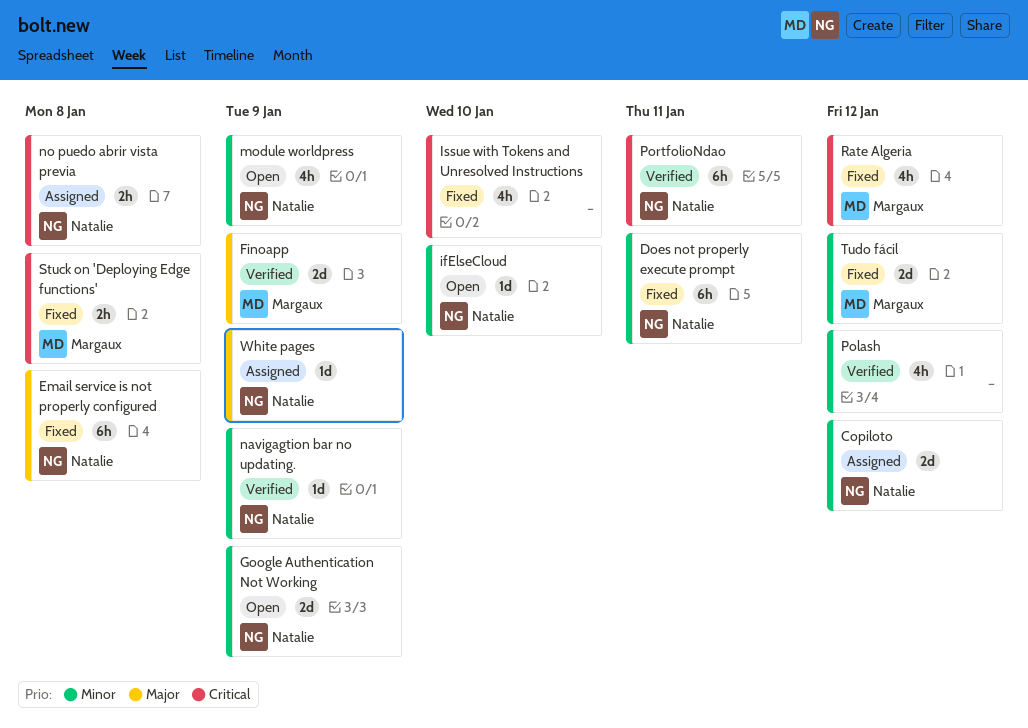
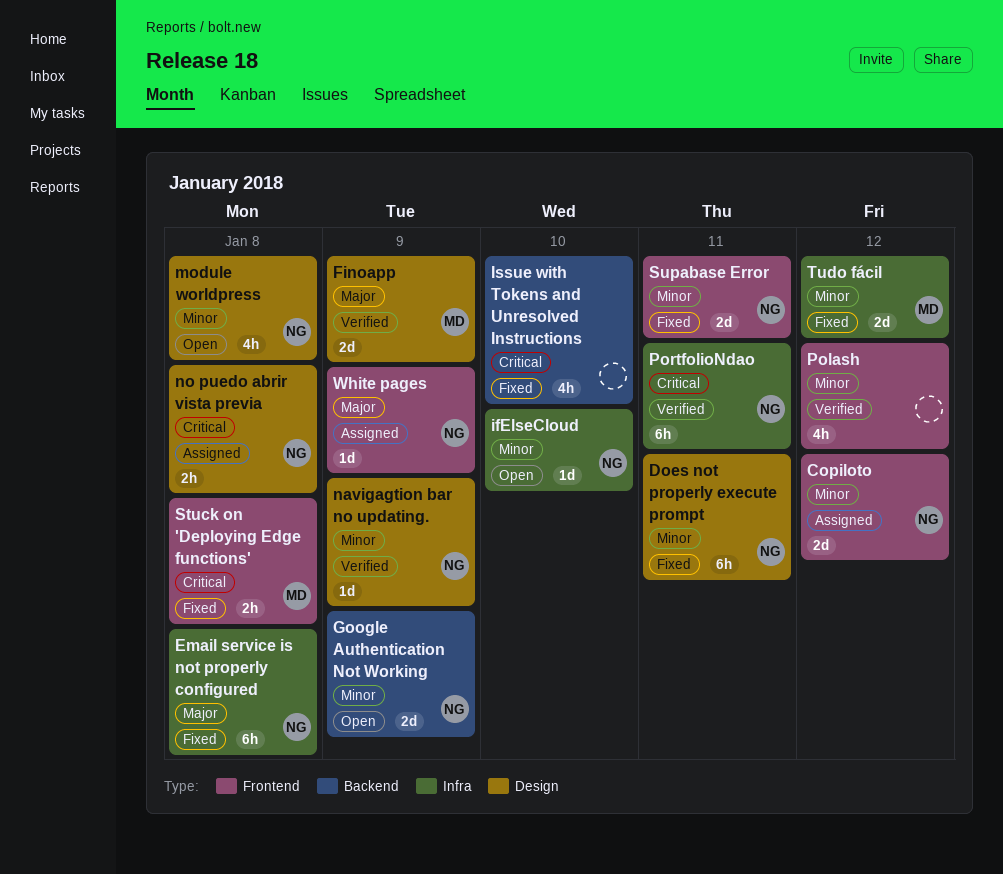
module worldpress, due: Jan 9 -> Jan 8
Rate Algeria: present -> none
Supabase Error: none -> present

